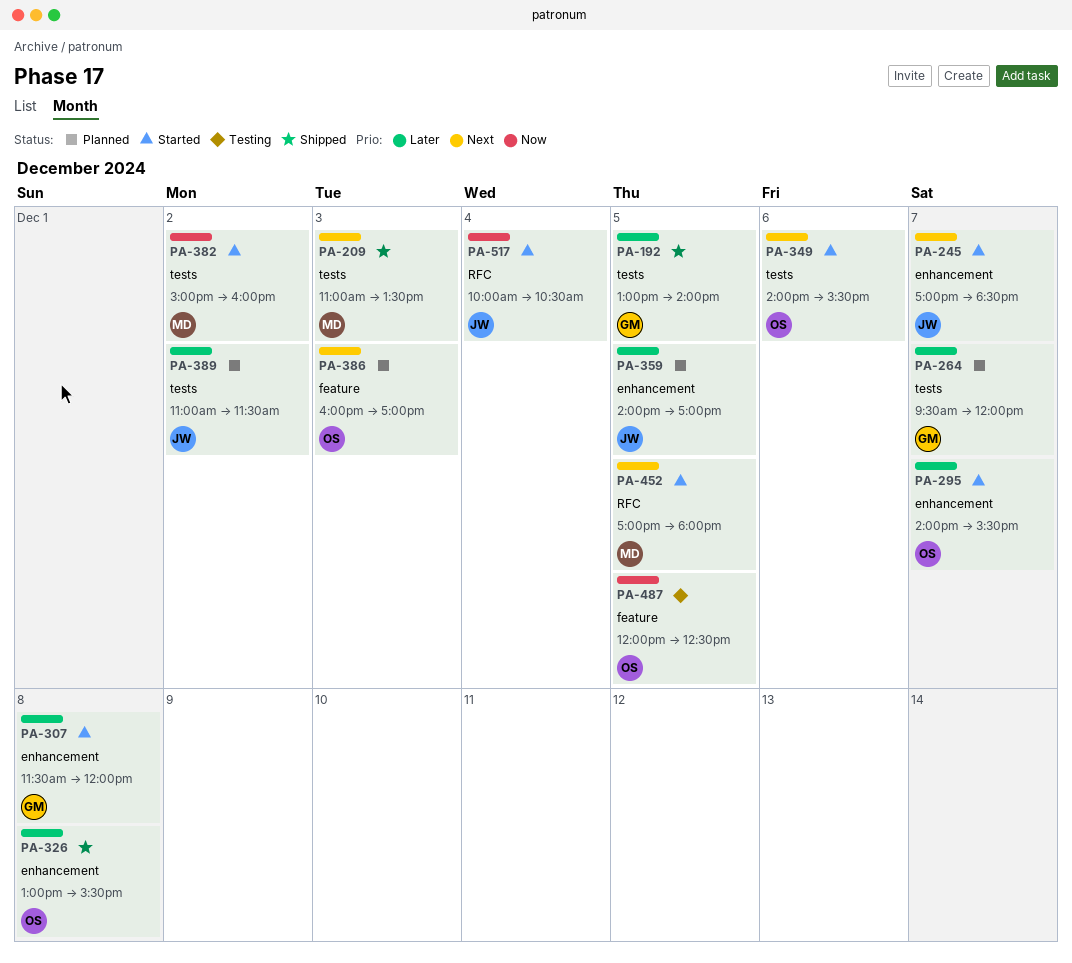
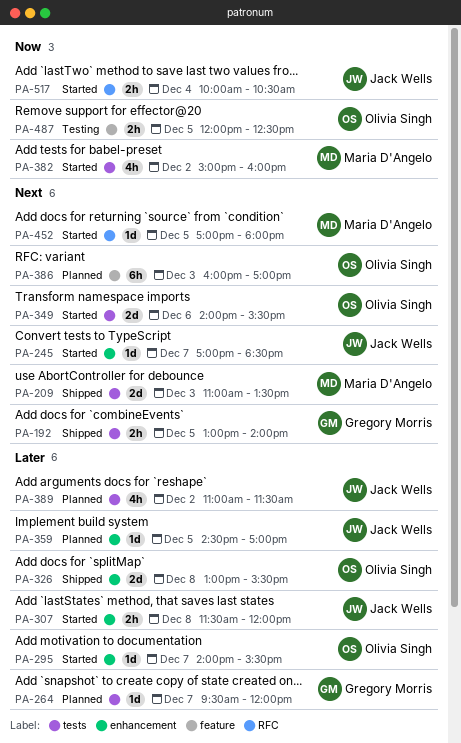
PA-192, priority: Later -> Next
PA-307, owner: Gregory Morris -> Jack Wells
PA-359, begins: 14:00 -> 14:30

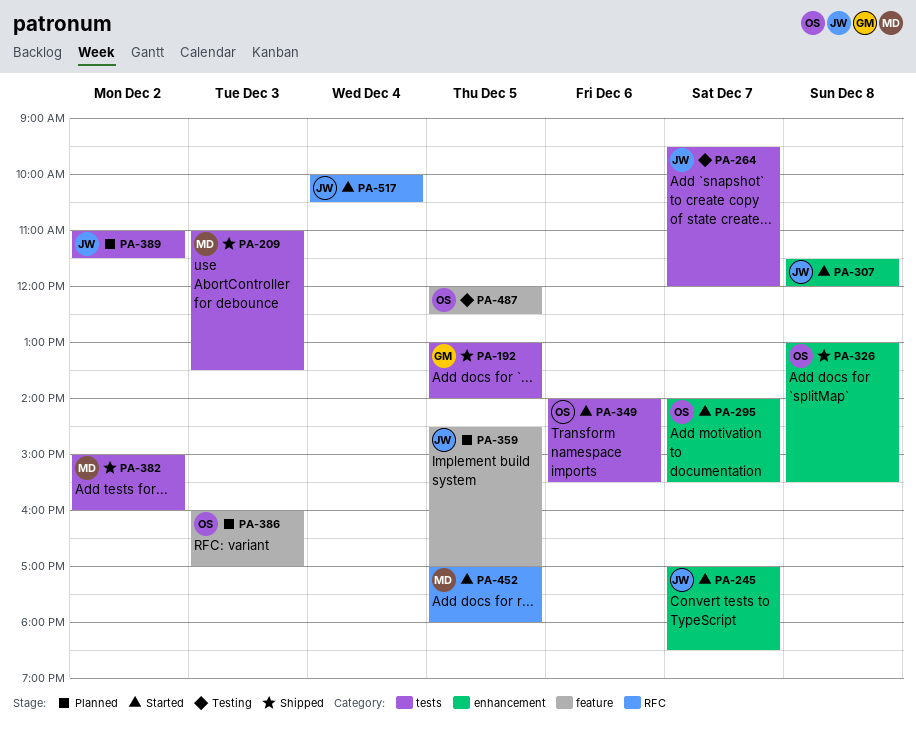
PA-264, status: Planned -> Testing
PA-264, owner: Gregory Morris -> Jack Wells
PA-359, label: enhancement -> feature
PA-382, status: Started -> Shipped

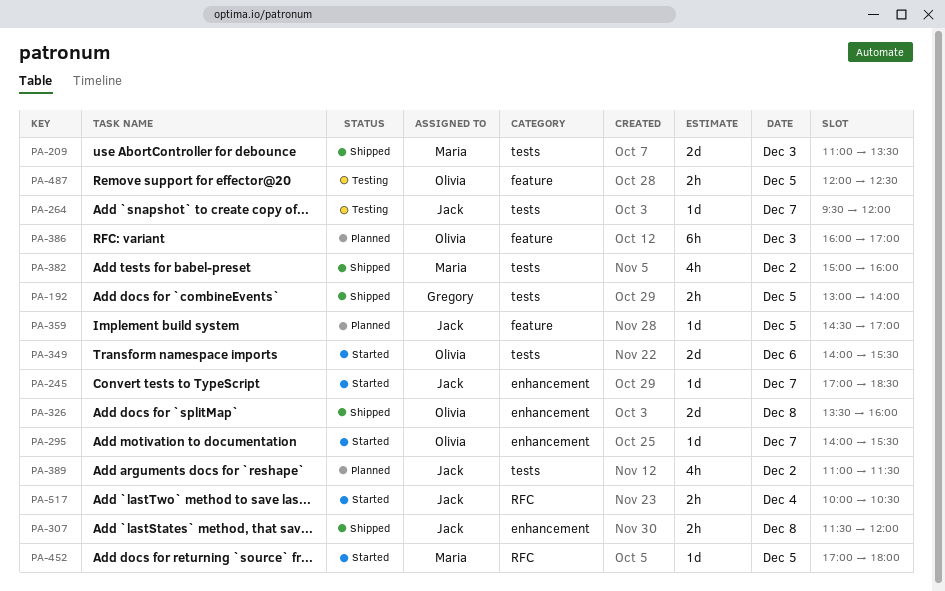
PA-307, status: Started -> Shipped
PA-326, begins: 13:00 -> 13:30
PA-326, ends: 15:30 -> 16:00

